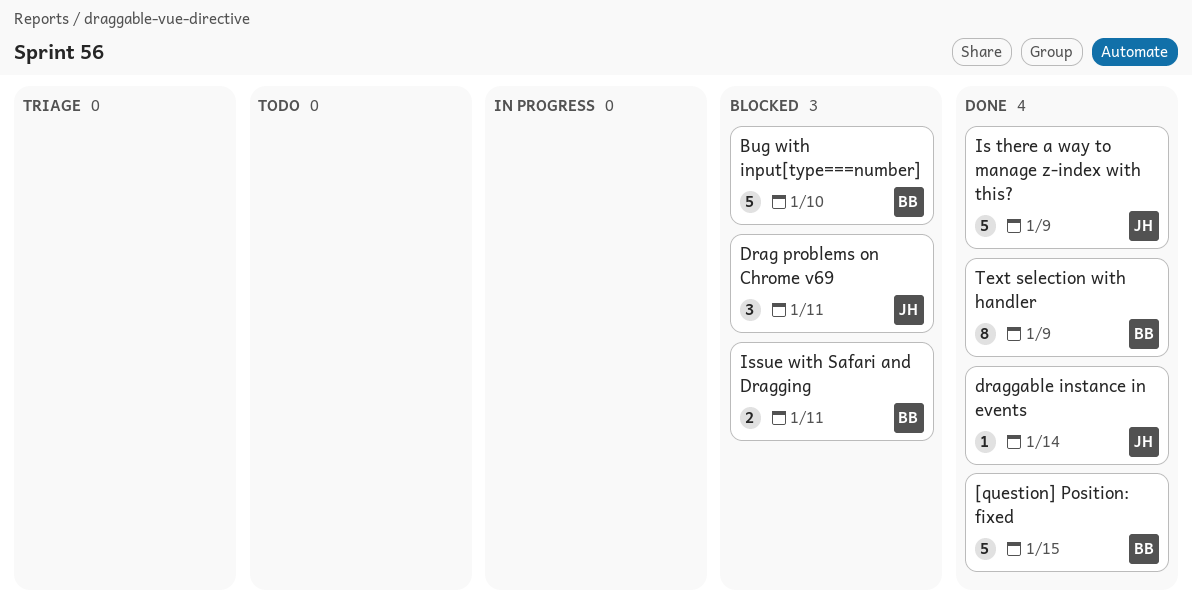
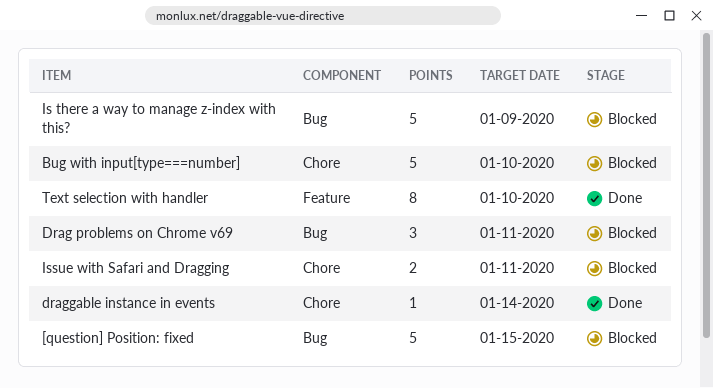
[question] Position: fixed, status: Done -> Blocked
Is there a way to manage z-index with this?, status: Done -> Blocked
Text selection with handler, due: Jan 9 -> Jan 10

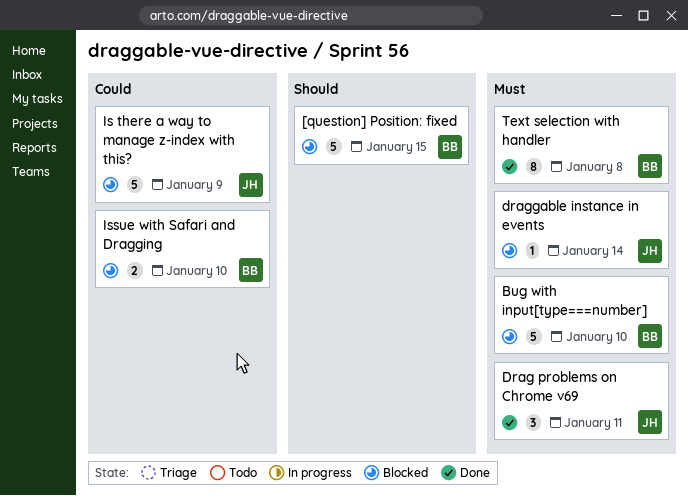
Drag problems on Chrome v69, status: Blocked -> Done
draggable instance in events, status: Done -> Blocked
Issue with Safari and Dragging, due: Jan 11 -> Jan 10
Text selection with handler, due: Jan 10 -> Jan 8

